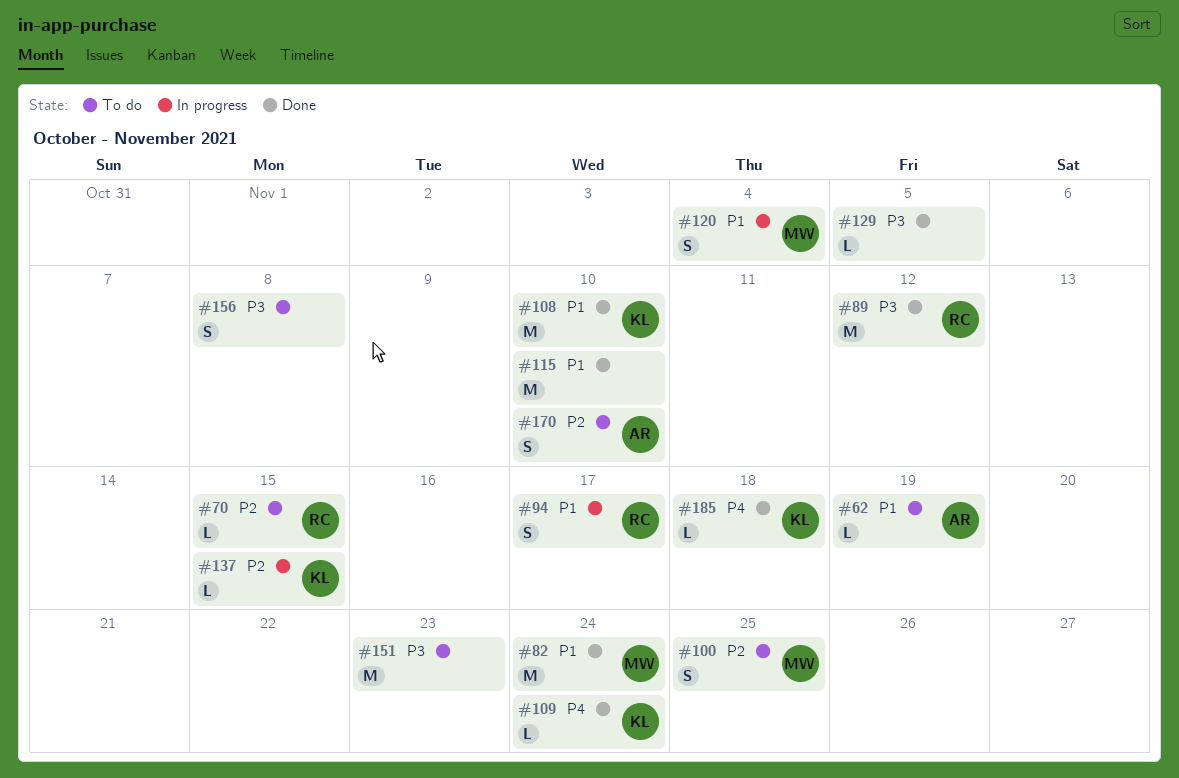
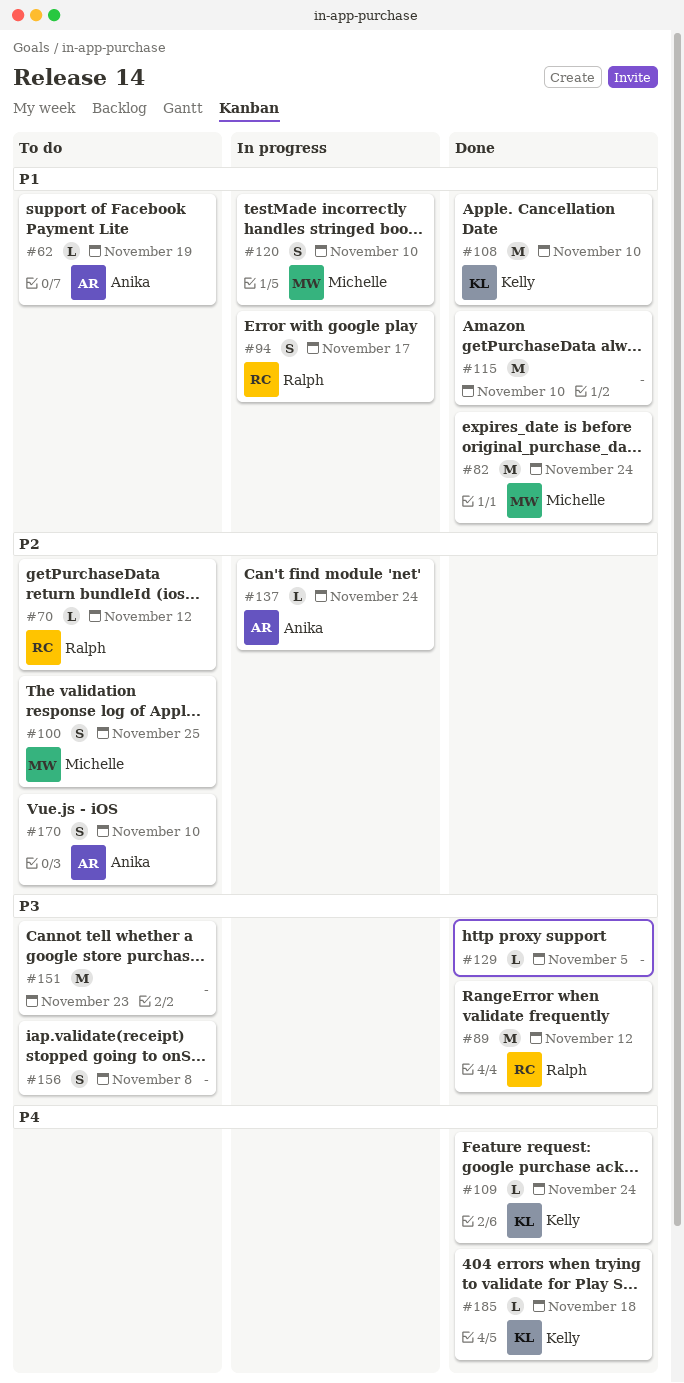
#70, due: Nov 15 -> Nov 12
#120, due: Nov 4 -> Nov 10
#137, owner: Kelly -> Anika
#137, due: Nov 15 -> Nov 24

